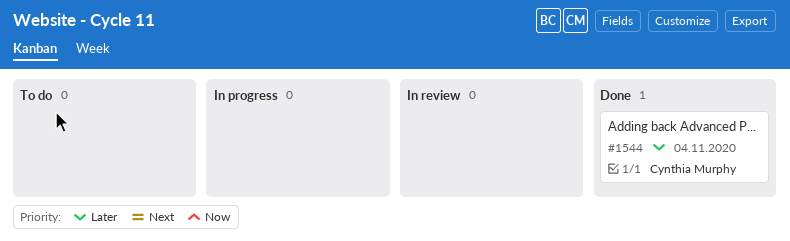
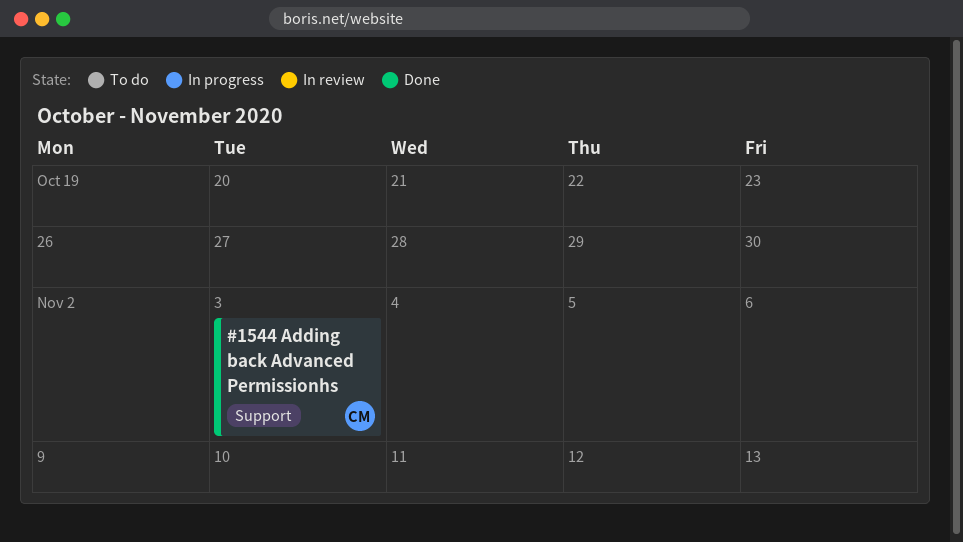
#1544, due: Nov 4 -> Nov 3

